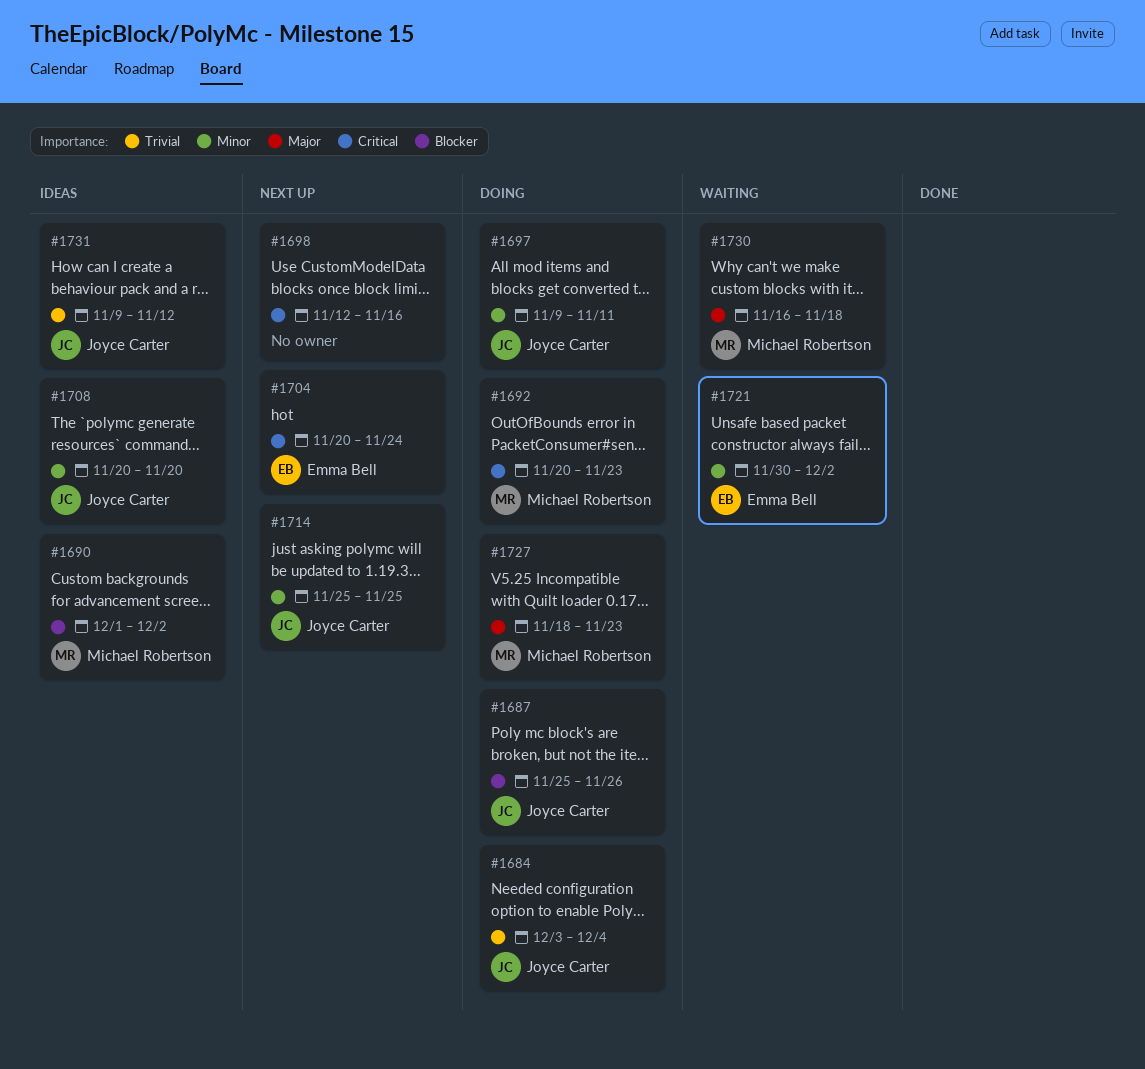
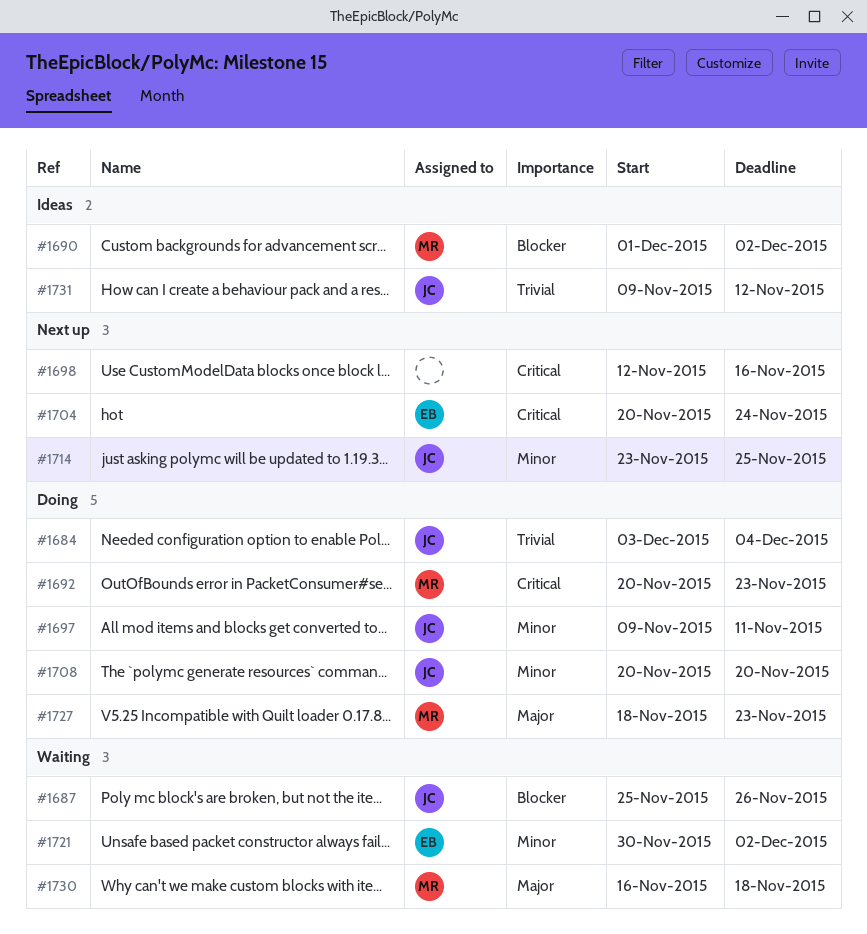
#1687, status: Doing -> Waiting
#1708, status: Ideas -> Doing
#1714, start: Nov 25 -> Nov 23

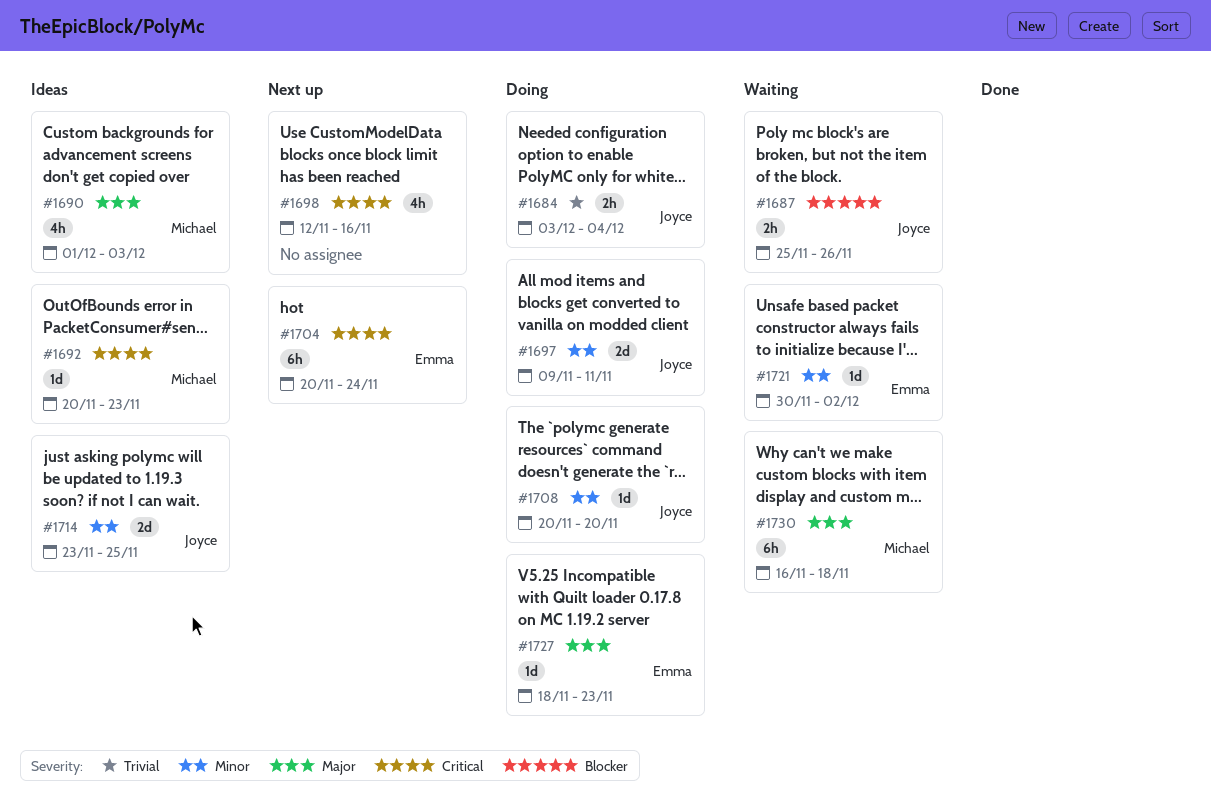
#1690, priority: Blocker -> Major
#1690, due: Dec 2 -> Dec 3
#1692, status: Doing -> Ideas
#1714, status: Next up -> Ideas
#1727, owner: Michael -> Emma
#1731: present -> none

